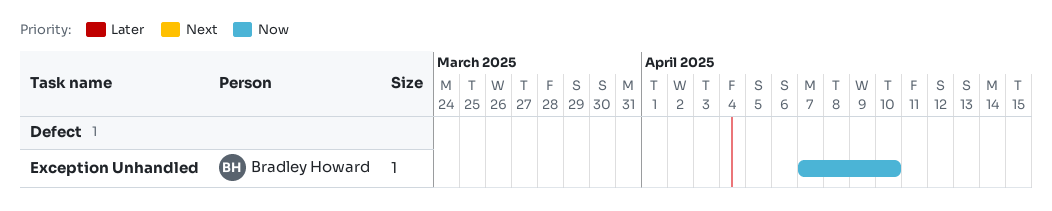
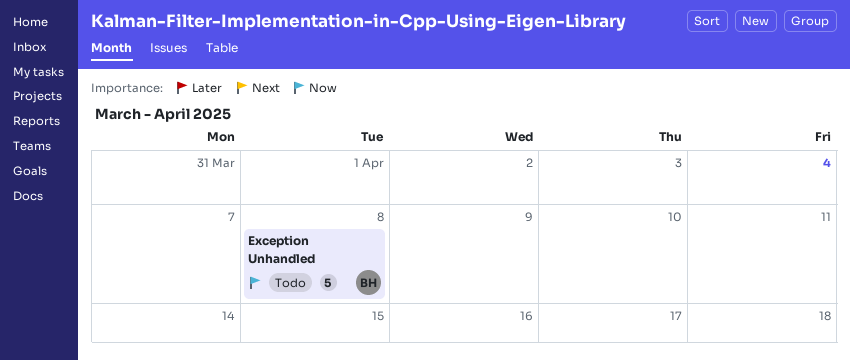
Exception Unhandled, estimate: 1 -> 5
Exception Unhandled, due: Apr 10 -> Apr 8

